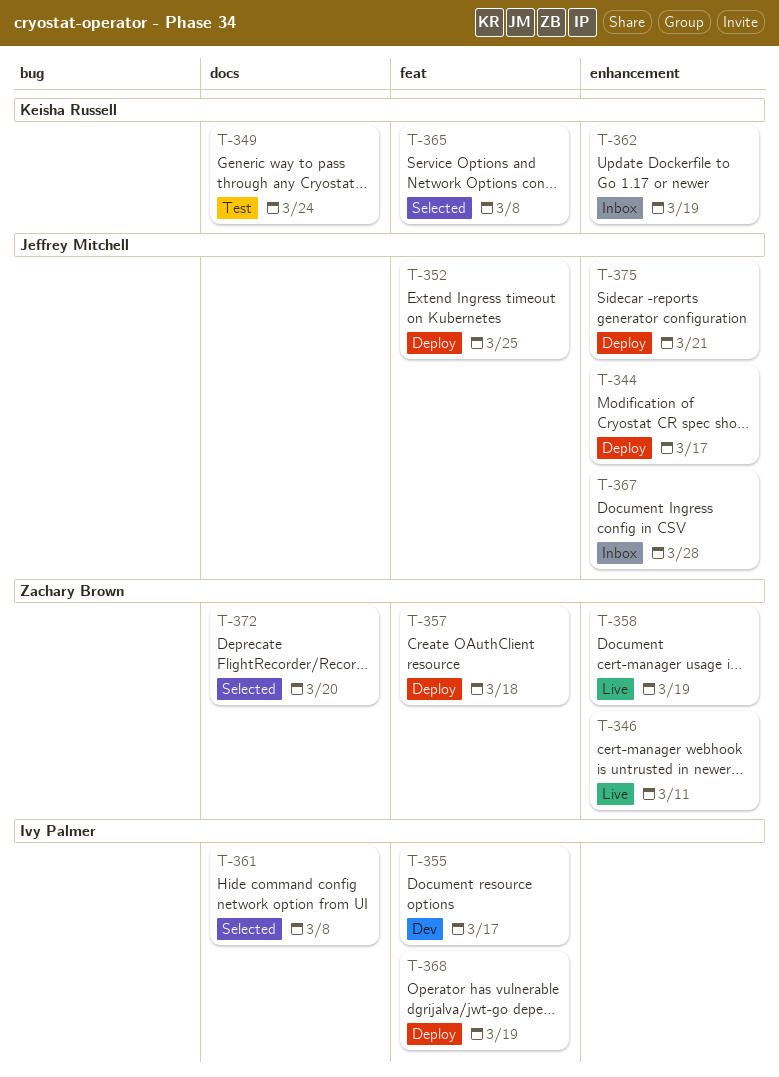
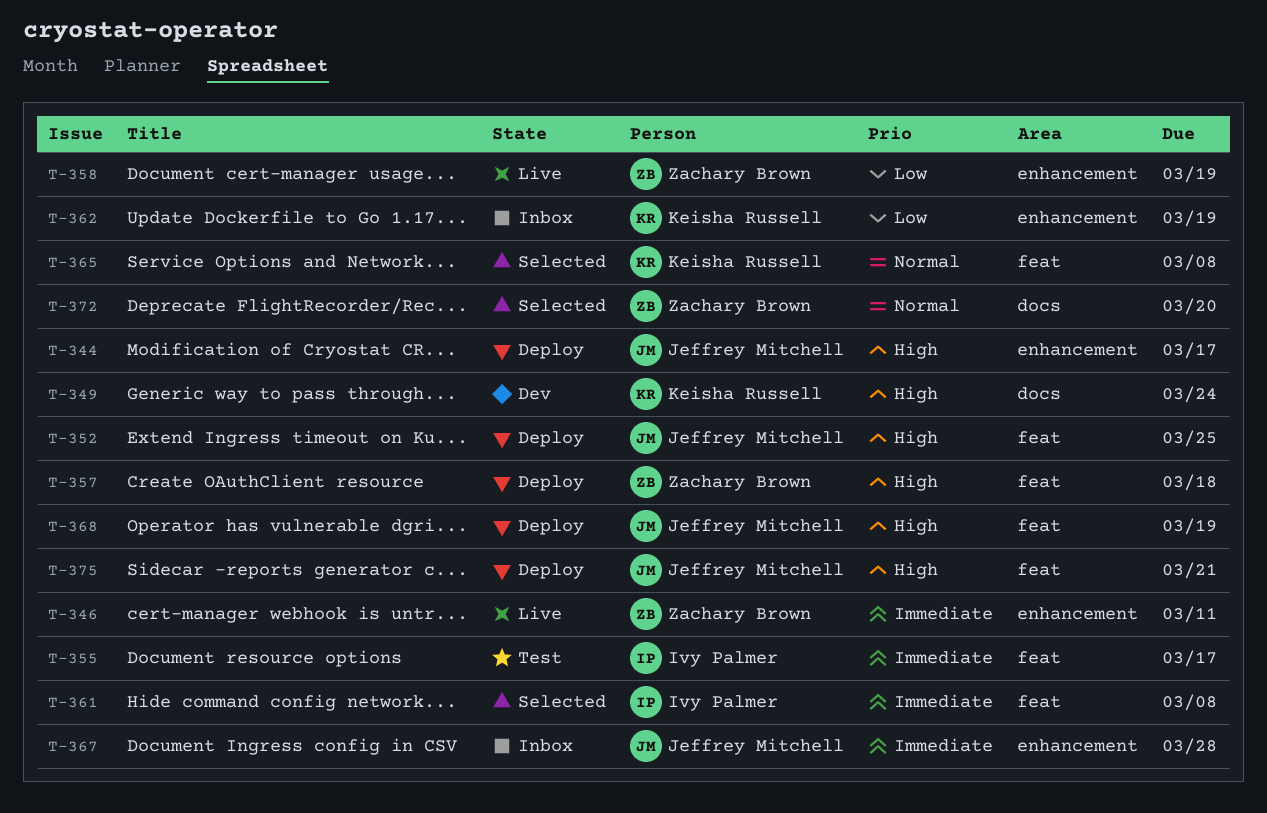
T-349, status: Test -> Dev
T-355, status: Dev -> Test
T-361, label: docs -> feat
T-368, owner: Ivy Palmer -> Jeffrey Mitchell
T-375, label: enhancement -> feat

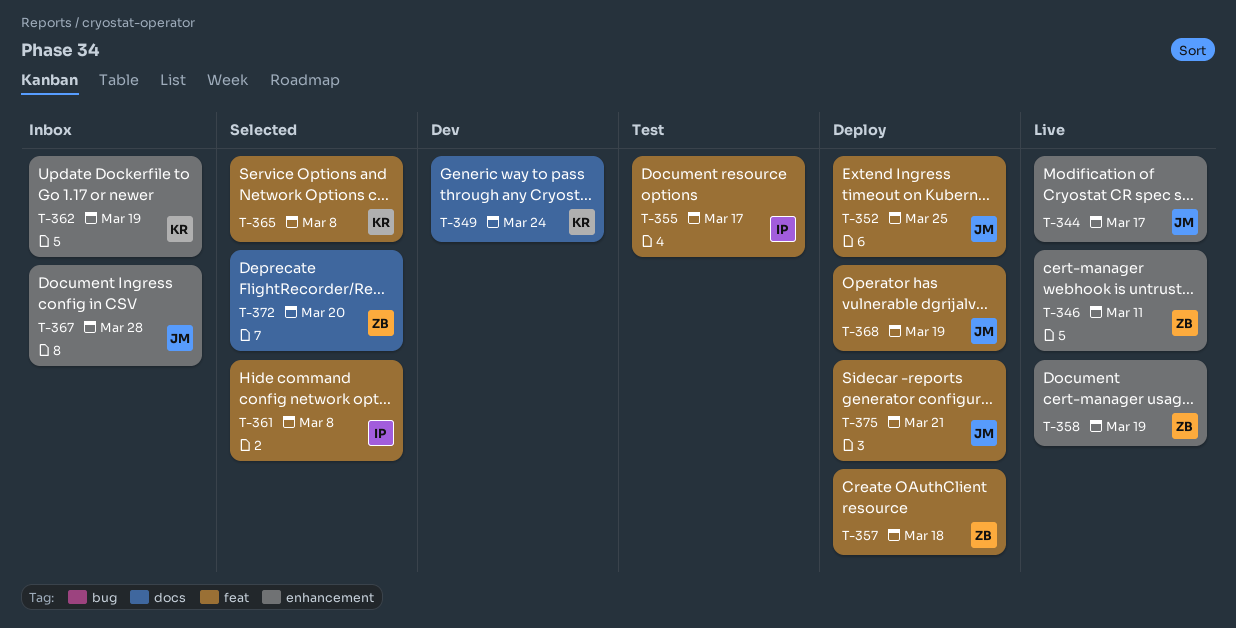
T-344, status: Deploy -> Live

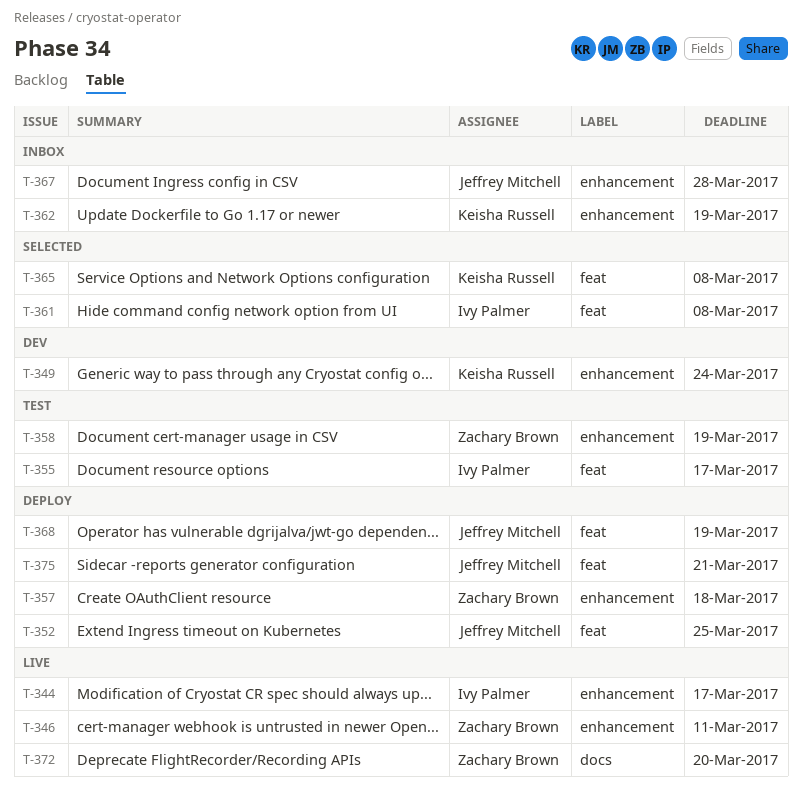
T-344, owner: Jeffrey Mitchell -> Ivy Palmer
T-349, label: docs -> enhancement
T-357, label: feat -> enhancement
T-358, status: Live -> Test
T-372, status: Selected -> Live

